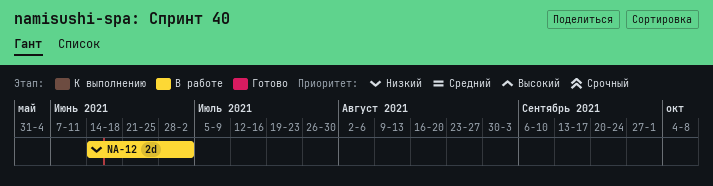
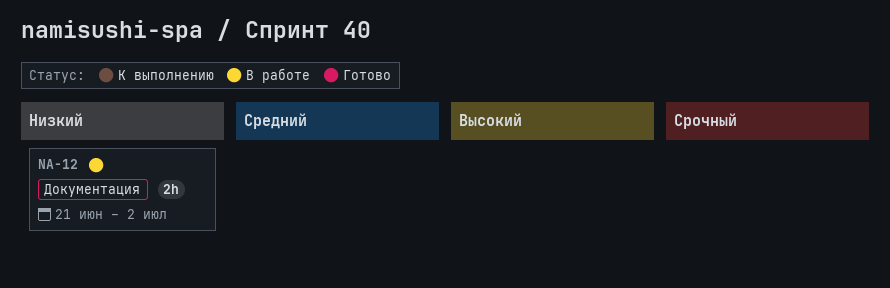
NA-12, estimate: 2d -> 2h
NA-12, start: Jun 14 -> Jun 21

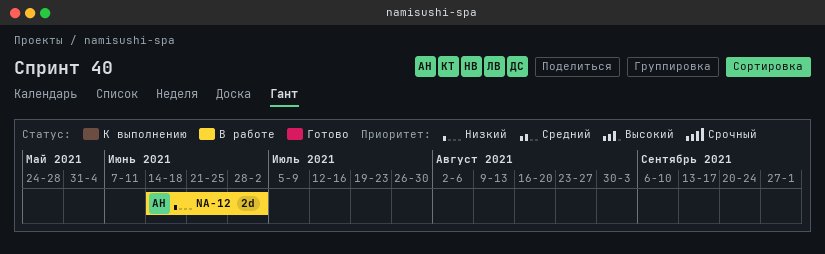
NA-12, estimate: 2h -> 2d
NA-12, start: Jun 21 -> Jun 14

